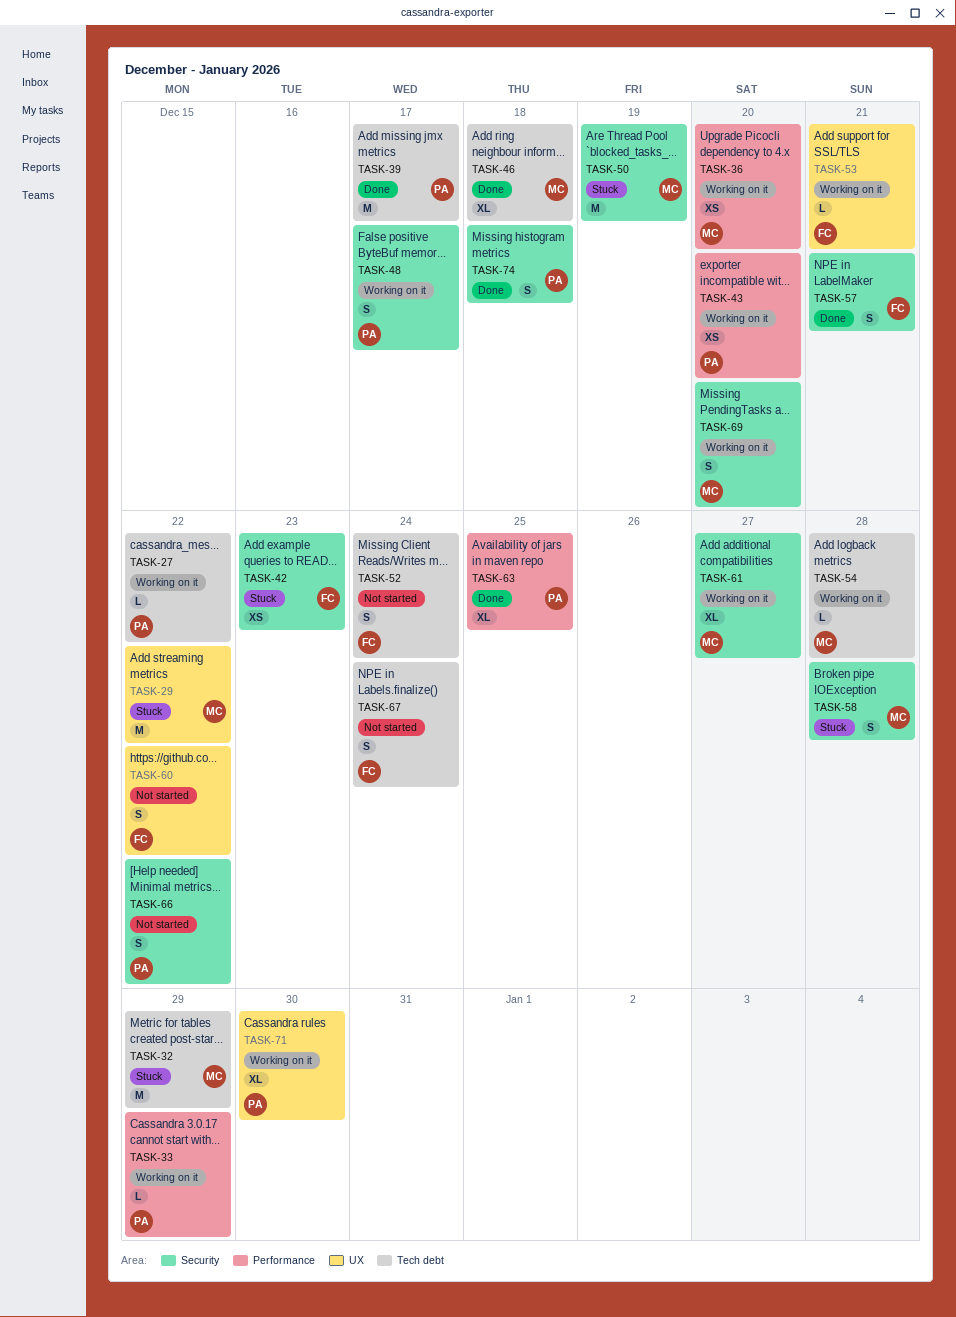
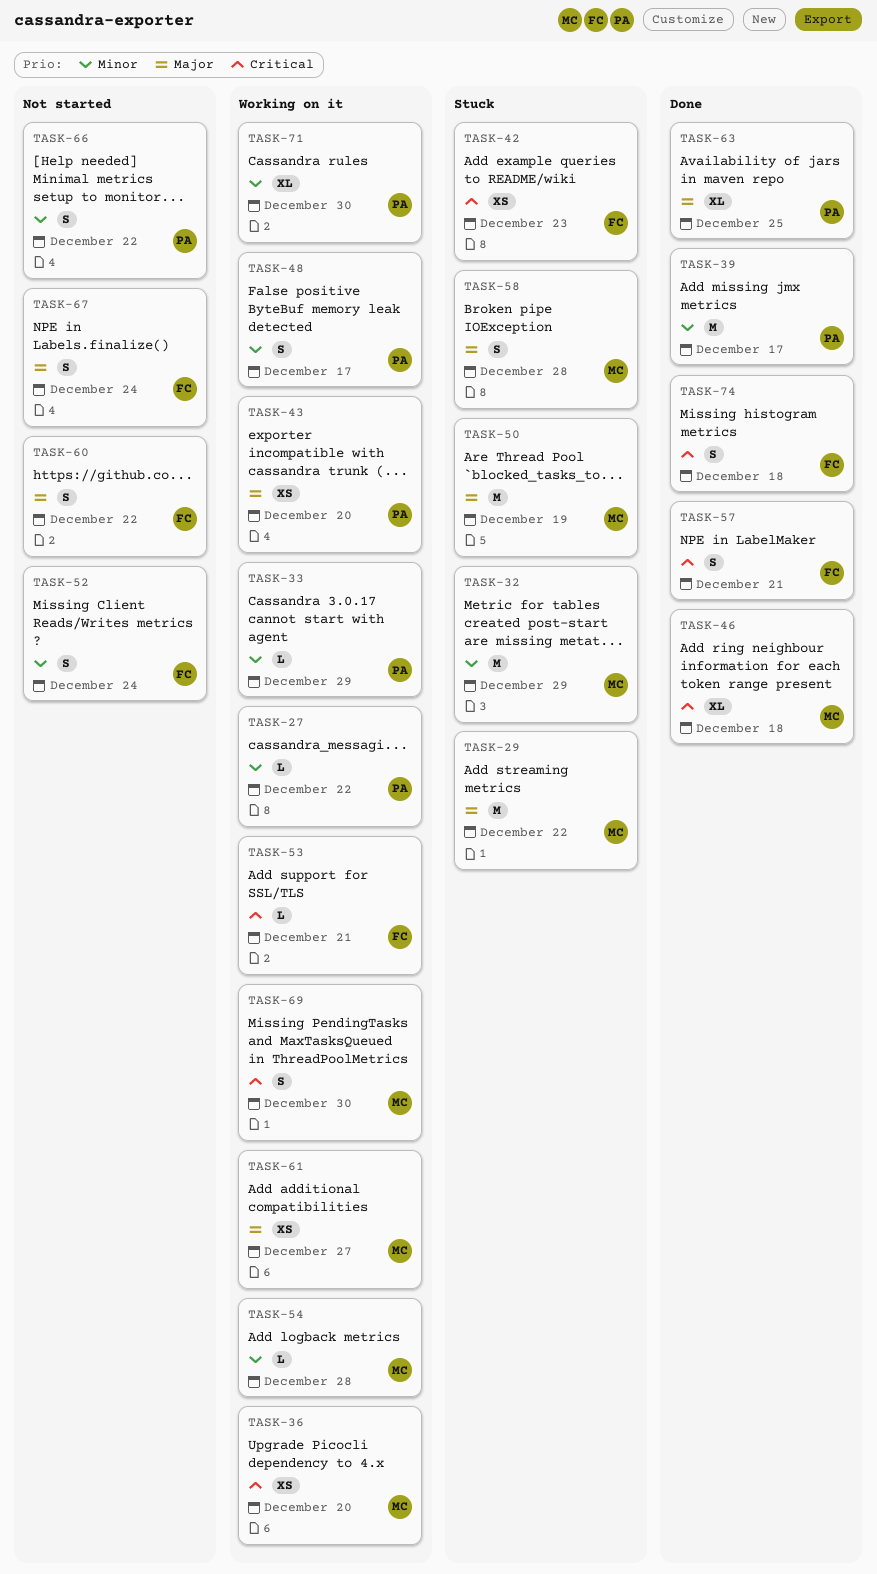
TASK-61, estimate: XL -> XS
TASK-69, due: Dec 20 -> Dec 30
TASK-74, owner: PA -> FC

